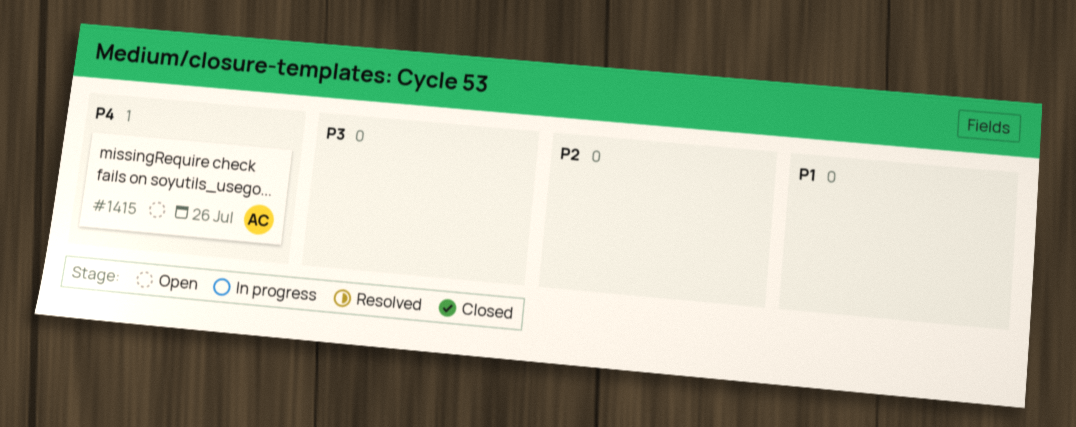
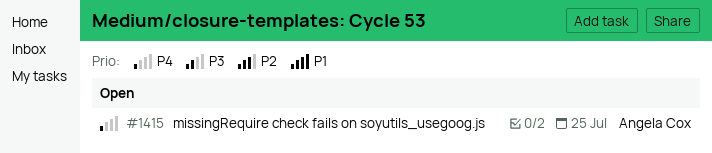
#1415, due: Jul 26 -> Jul 25

